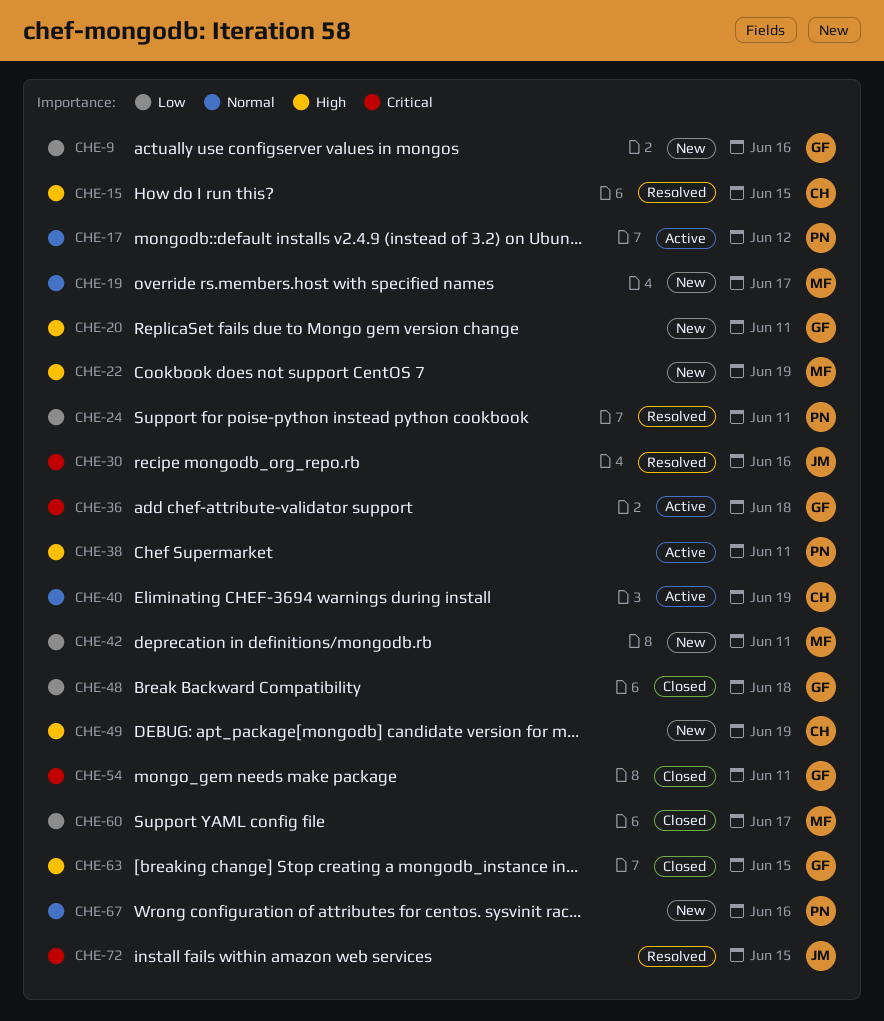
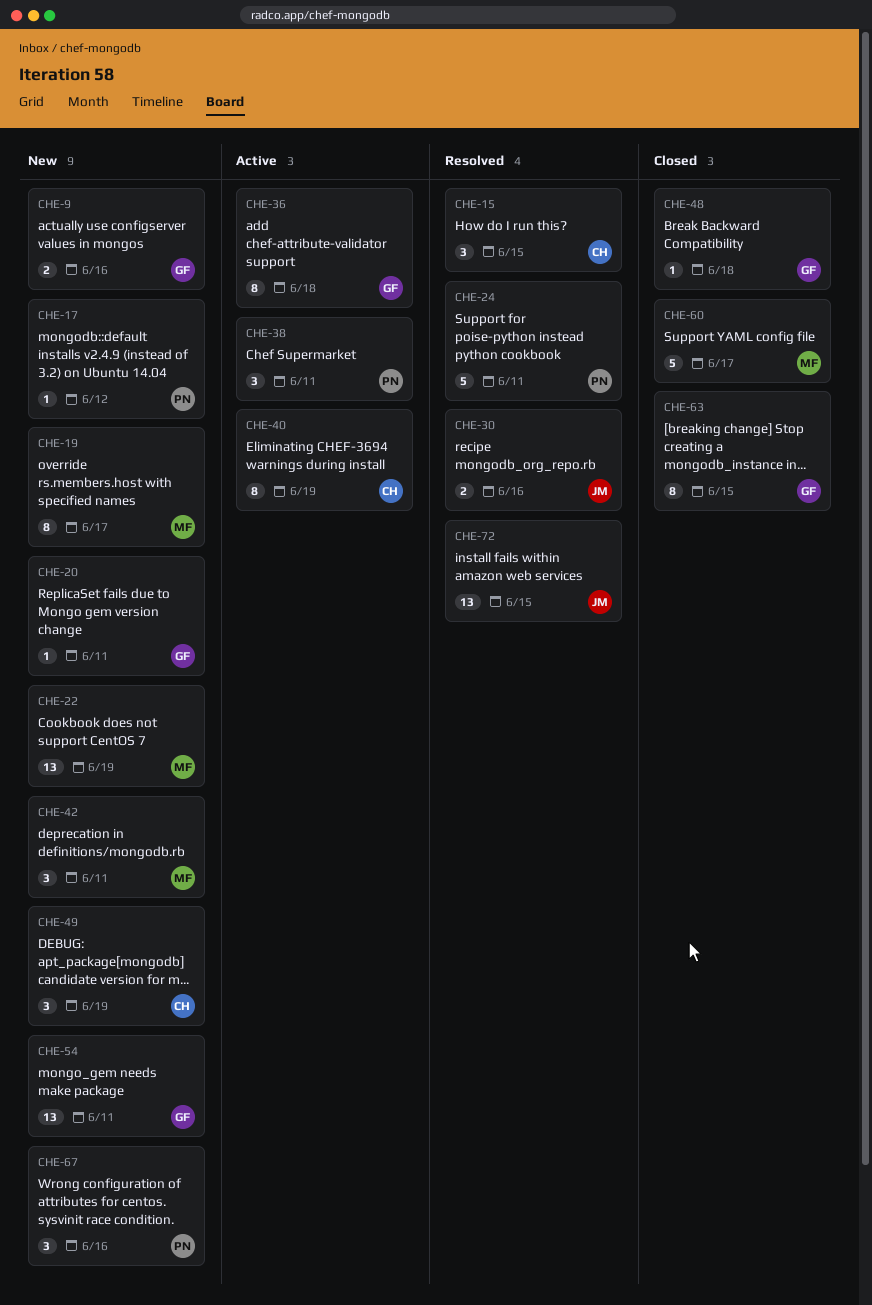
CHE-17, status: Active -> New
CHE-54, status: Closed -> New

